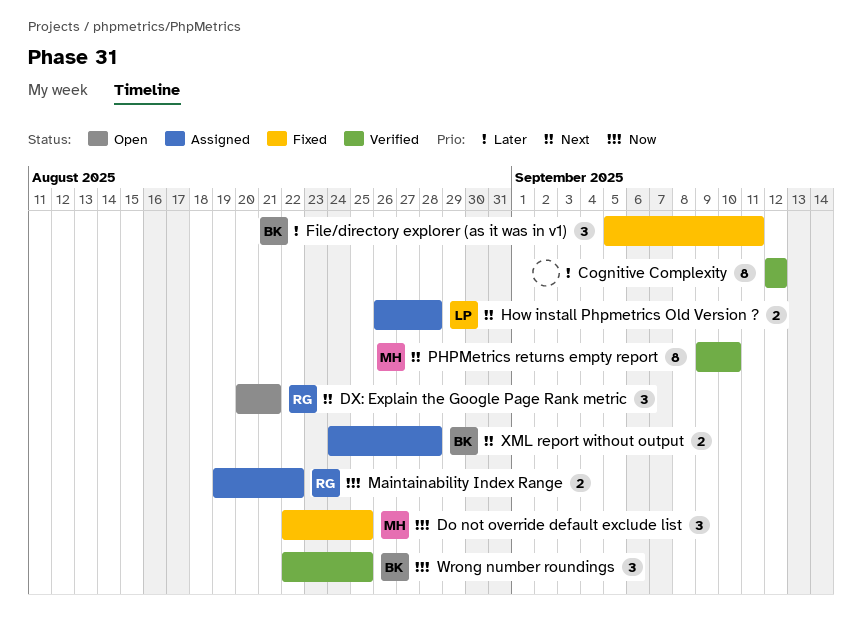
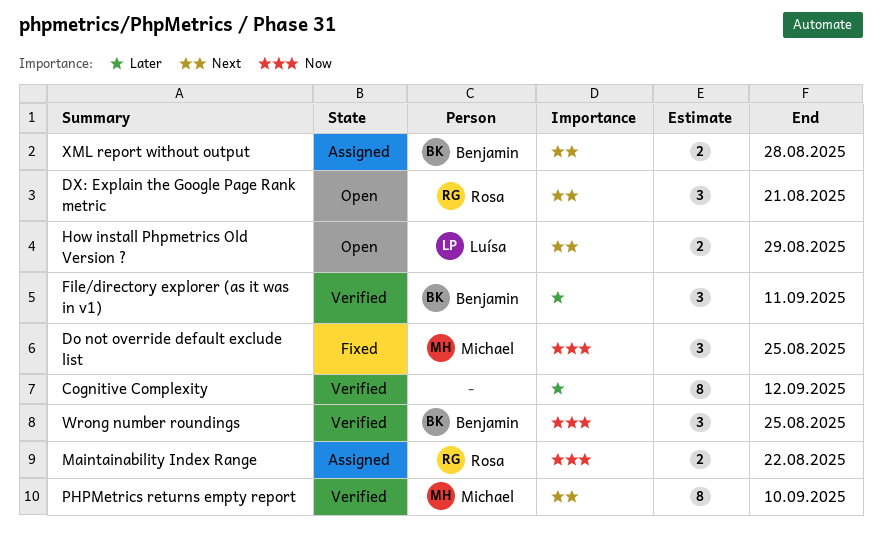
File/directory explorer (as it was in v1), status: Fixed -> Verified
How install Phpmetrics Old Version ?, status: Assigned -> Open
How install Phpmetrics Old Version ?, due: Aug 28 -> Aug 29

